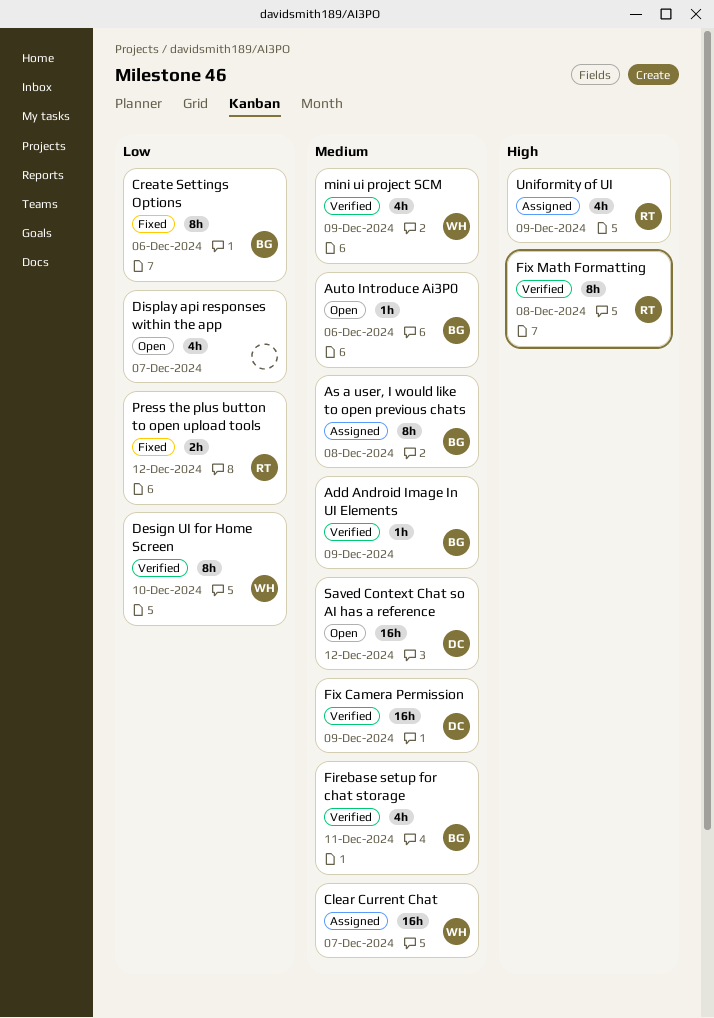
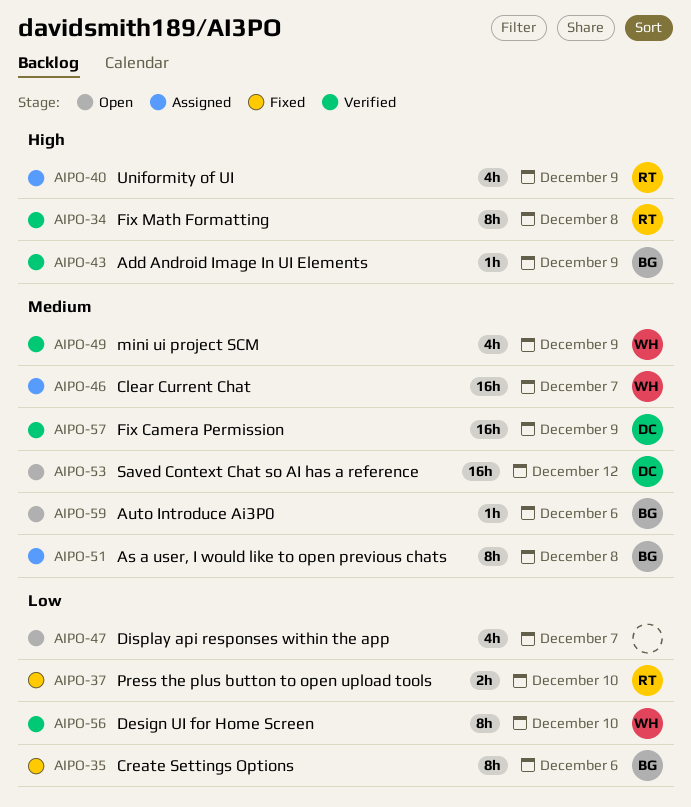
Add Android Image In UI Elements, priority: Medium -> High
Firebase setup for chat storage: present -> none
Press the plus button to open upload tools, due: Dec 12 -> Dec 10

